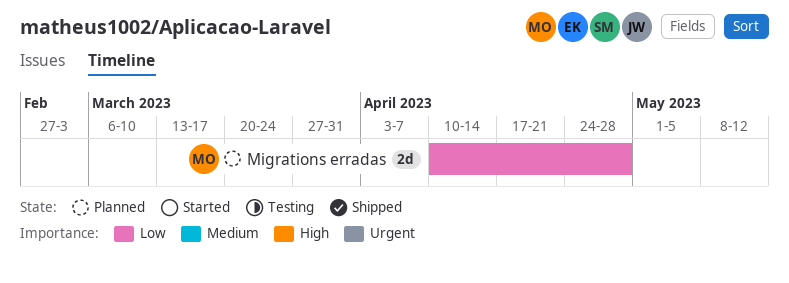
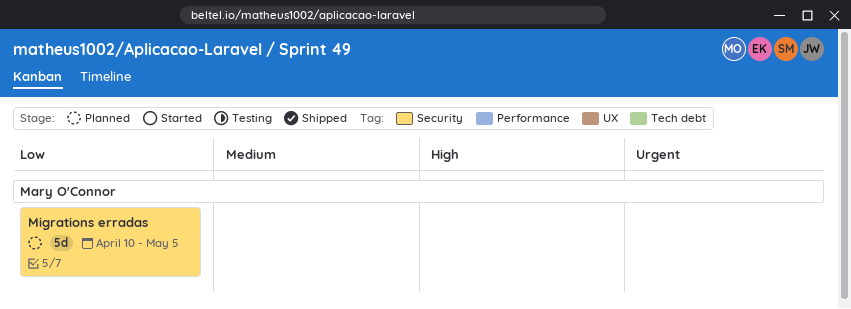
Migrations erradas, estimate: 2d -> 5d
Migrations erradas, due: Apr 28 -> May 5

